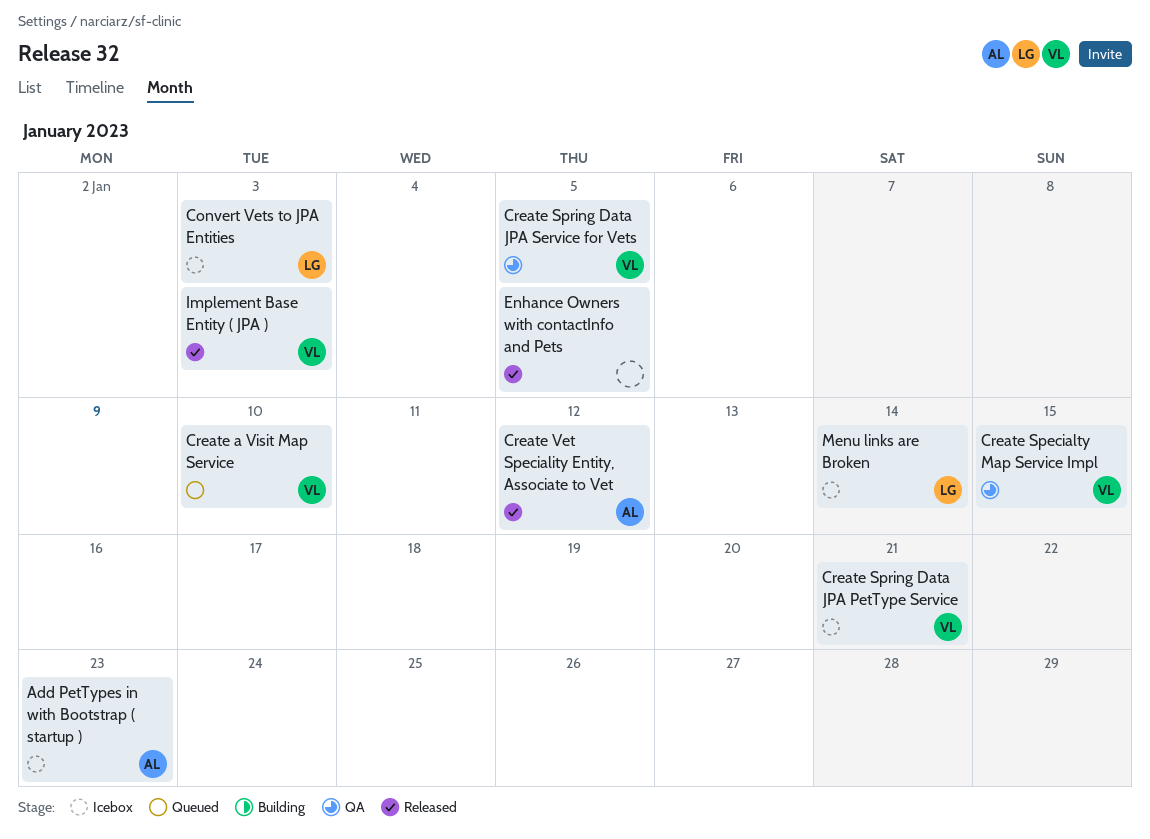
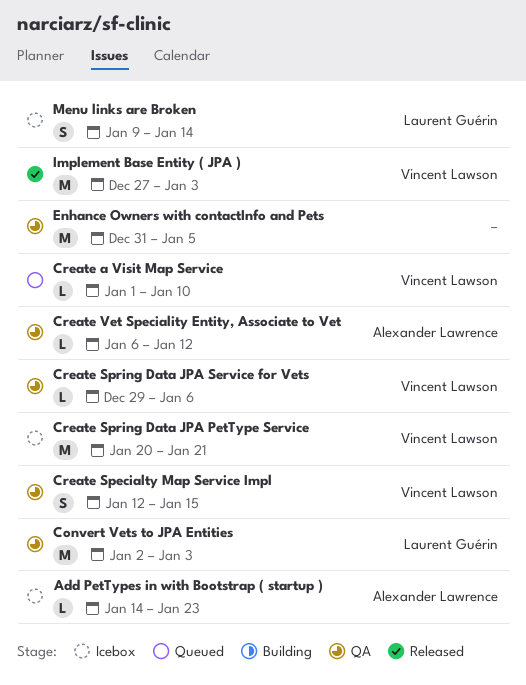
Convert Vets to JPA Entities, status: Icebox -> QA
Create Spring Data JPA Service for Vets, due: Jan 5 -> Jan 6
Create Vet Speciality Entity, Associate to Vet, status: Released -> QA
Enhance Owners with contactInfo and Pets, status: Released -> QA

